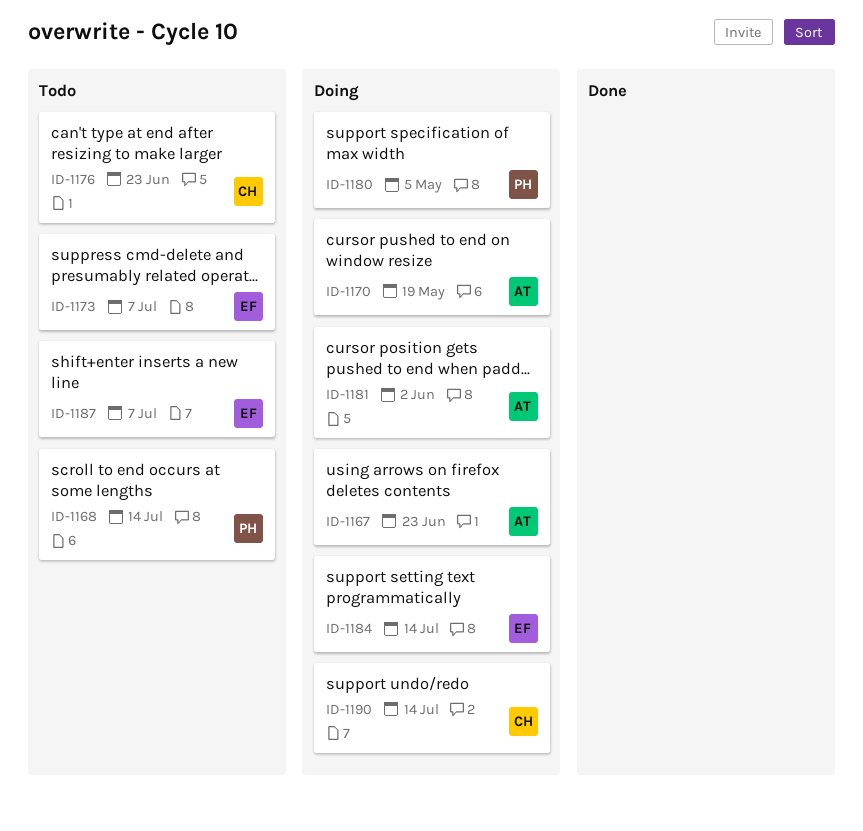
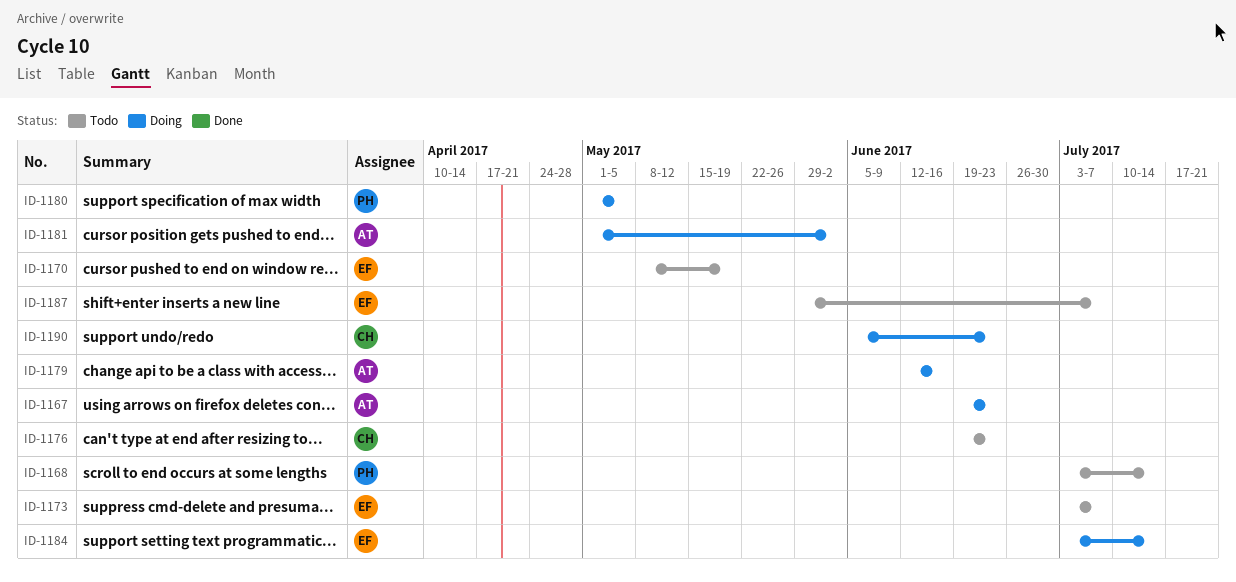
ID-1170, status: Doing -> Todo
ID-1170, owner: AT -> EF
ID-1179: none -> present
ID-1190, due: Jul 14 -> Jun 23

